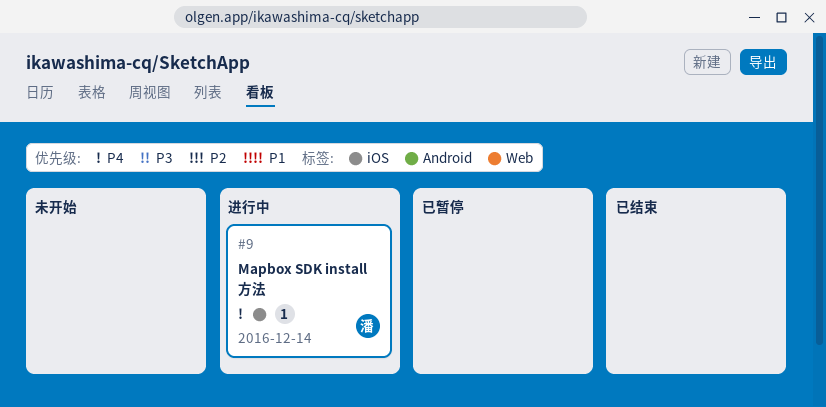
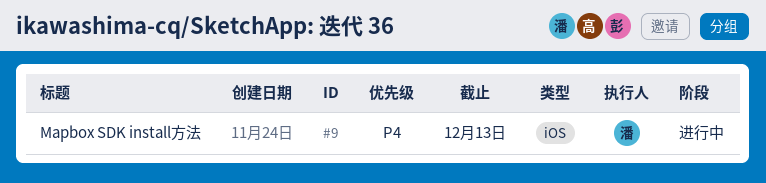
#9, due: Dec 14 -> Dec 13

